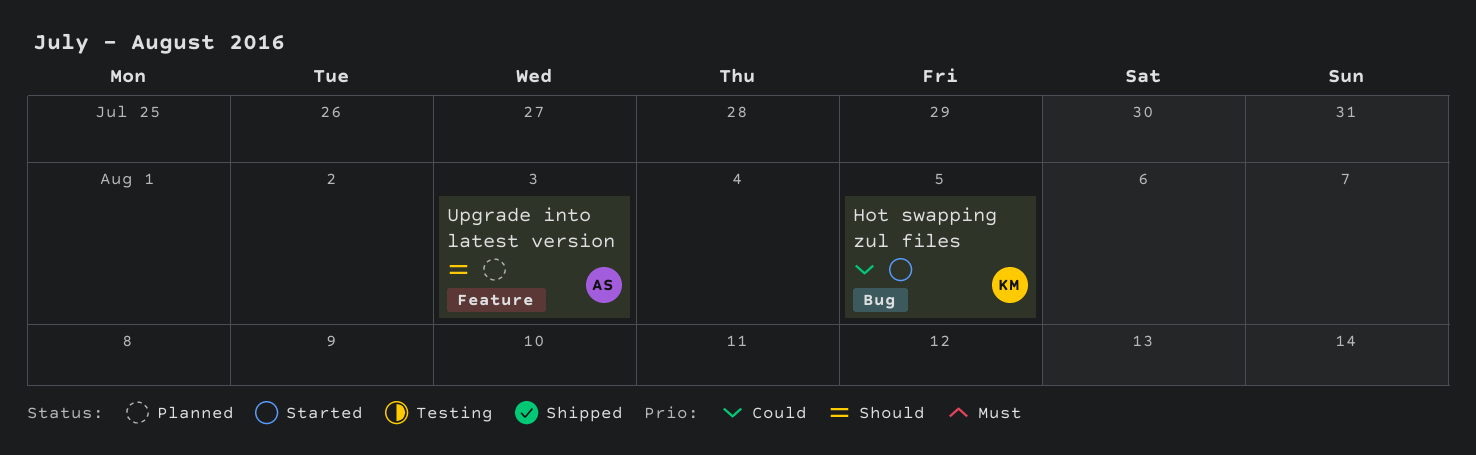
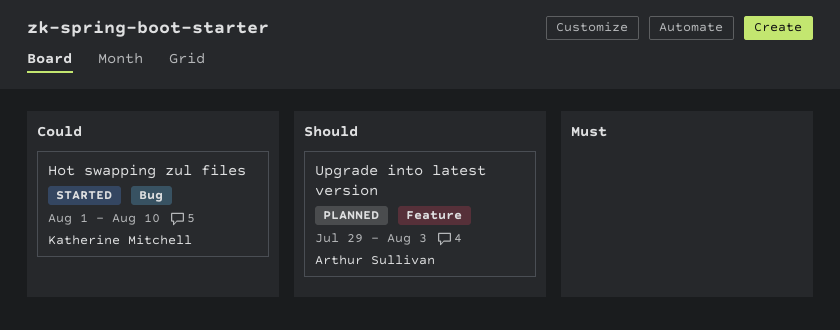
Hot swapping zul files, due: Aug 5 -> Aug 10

